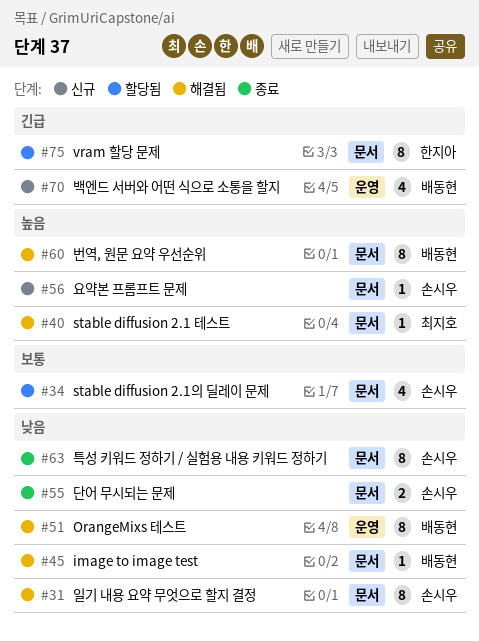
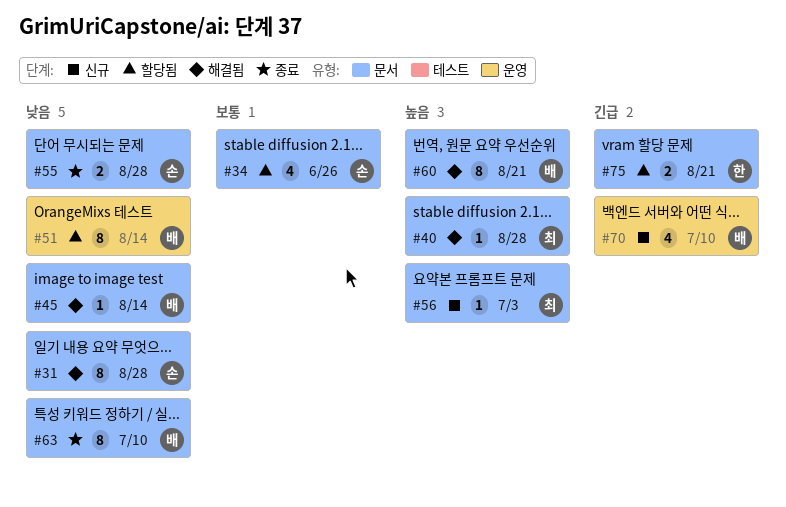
#51, status: 해결됨 -> 할당됨
#56, owner: 손시우 -> 최지호
#63, owner: 손시우 -> 배동현
#75, estimate: 8 -> 2

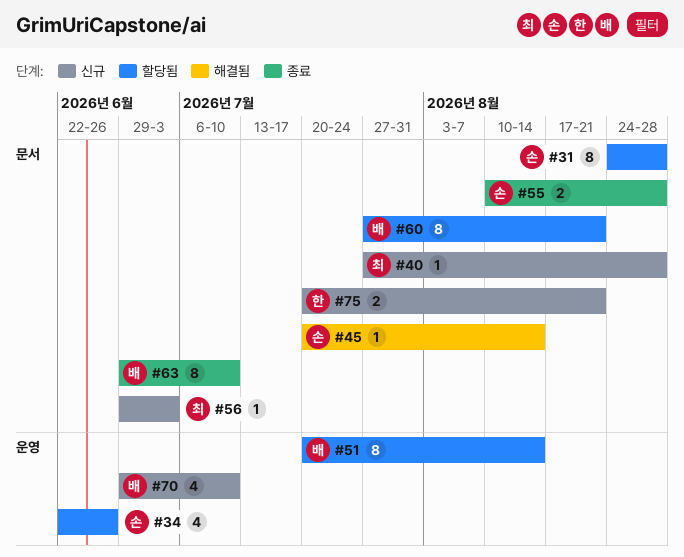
#31, status: 해결됨 -> 할당됨
#34, label: 문서 -> 운영
#40, status: 해결됨 -> 신규
#45, owner: 배 -> 손
#60, status: 해결됨 -> 할당됨
#75, status: 할당됨 -> 신규

